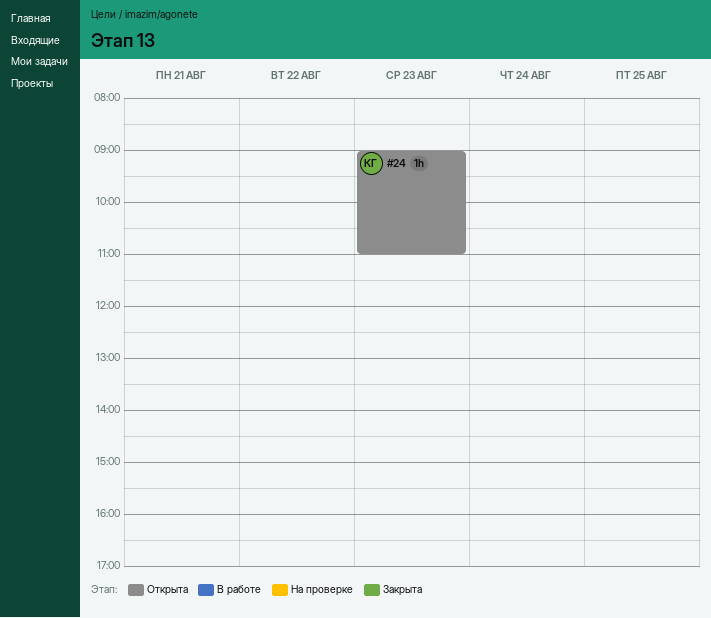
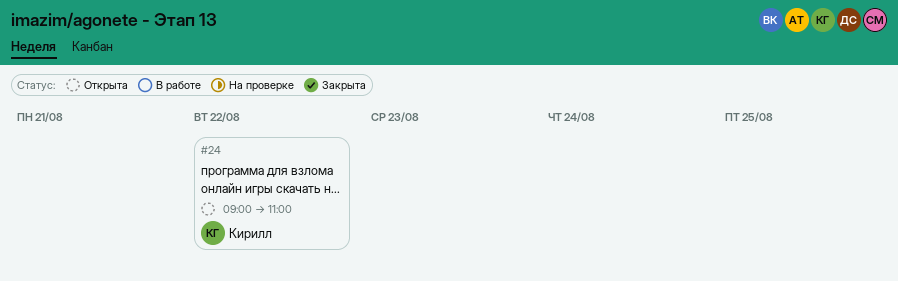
#24, day: Aug 23 -> Aug 22

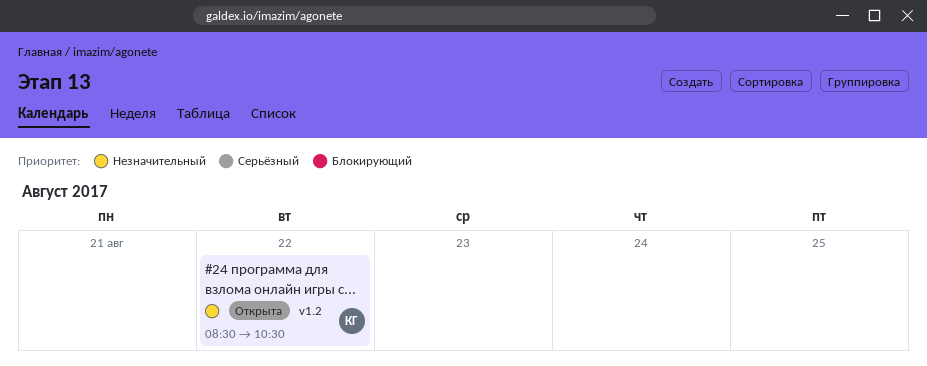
#24, begins: 09:00 -> 08:30
#24, ends: 11:00 -> 10:30

